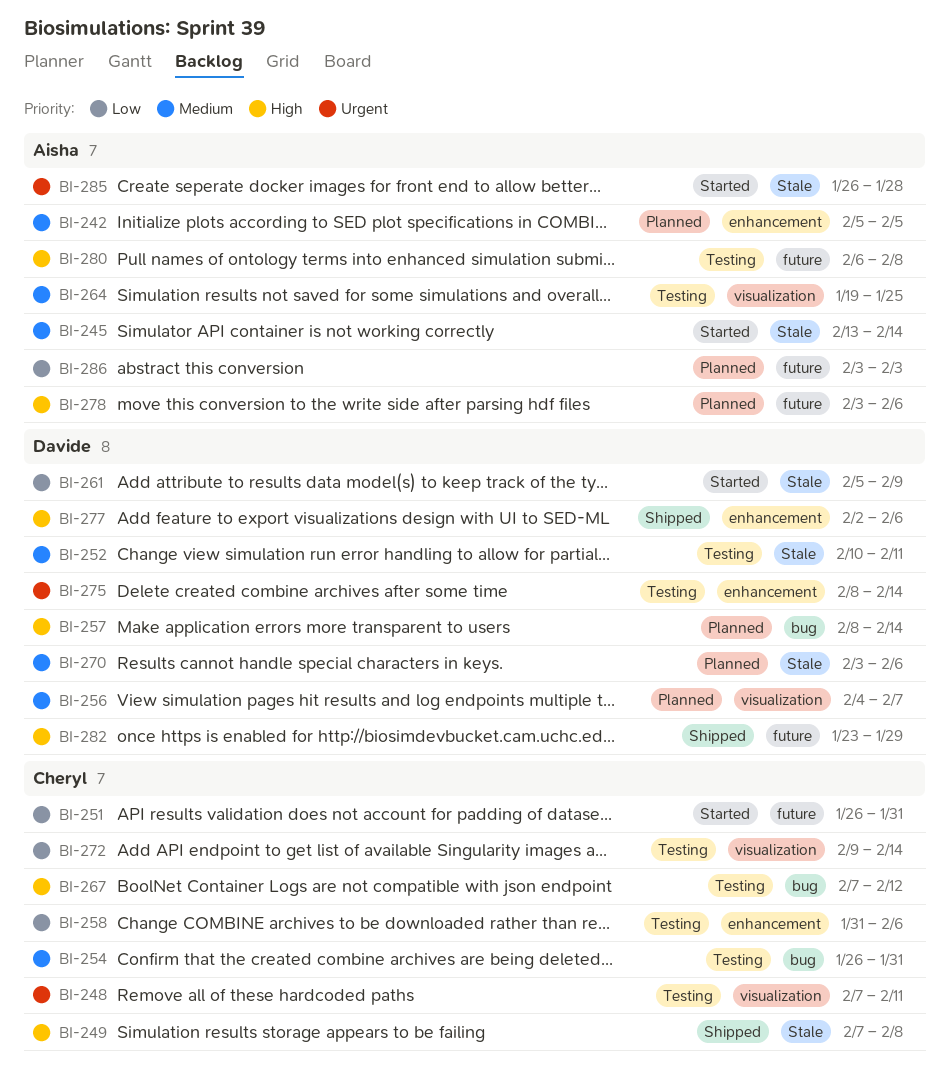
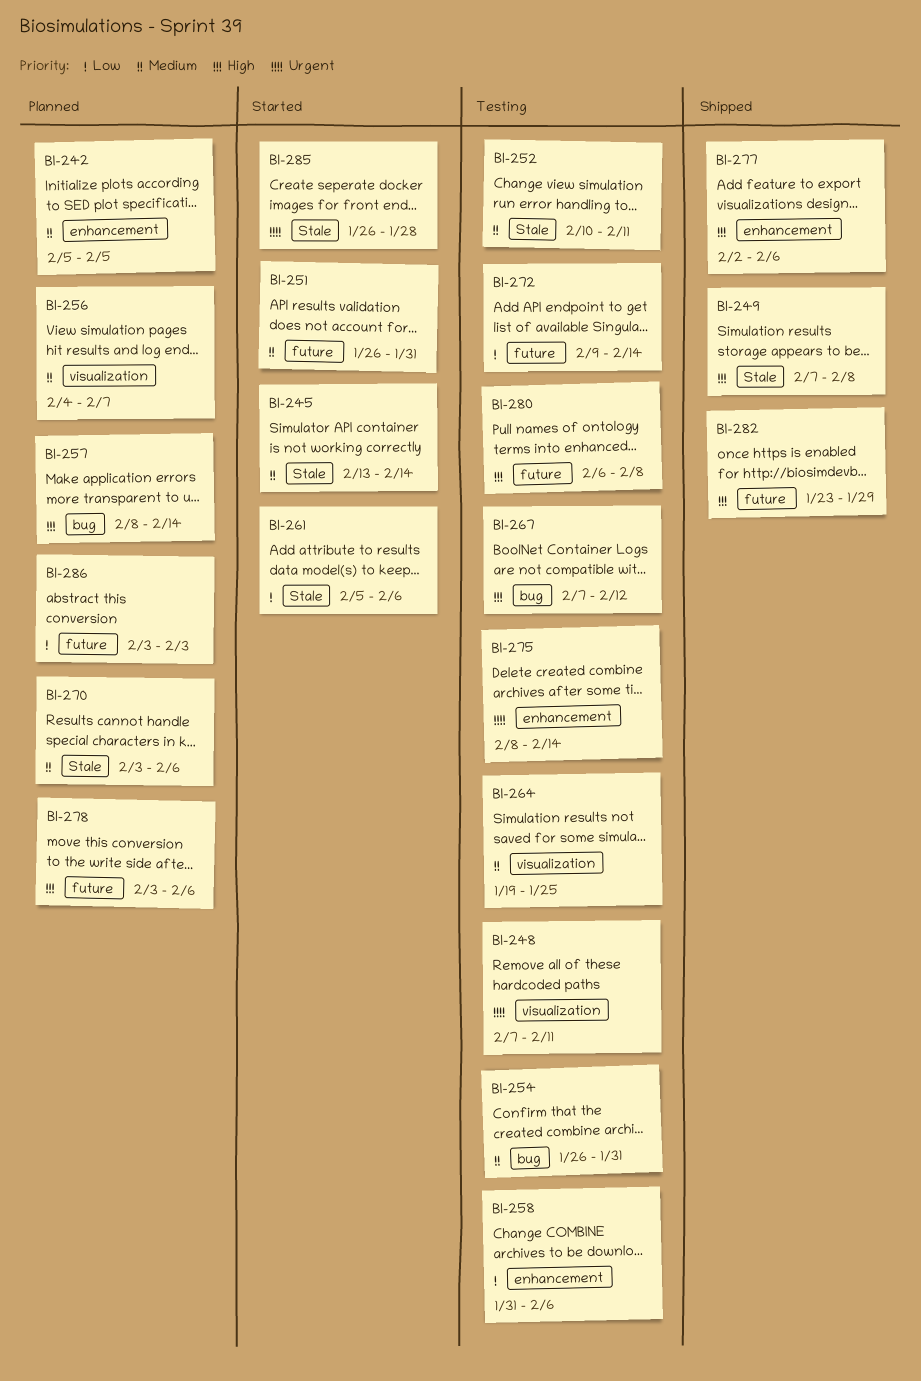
BI-251, priority: Low -> Medium
BI-261, due: Feb 9 -> Feb 6
BI-272, label: visualization -> future

